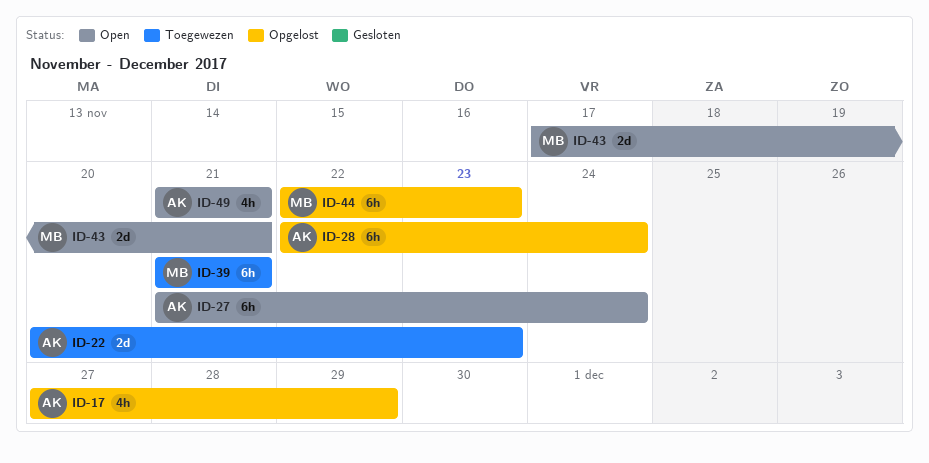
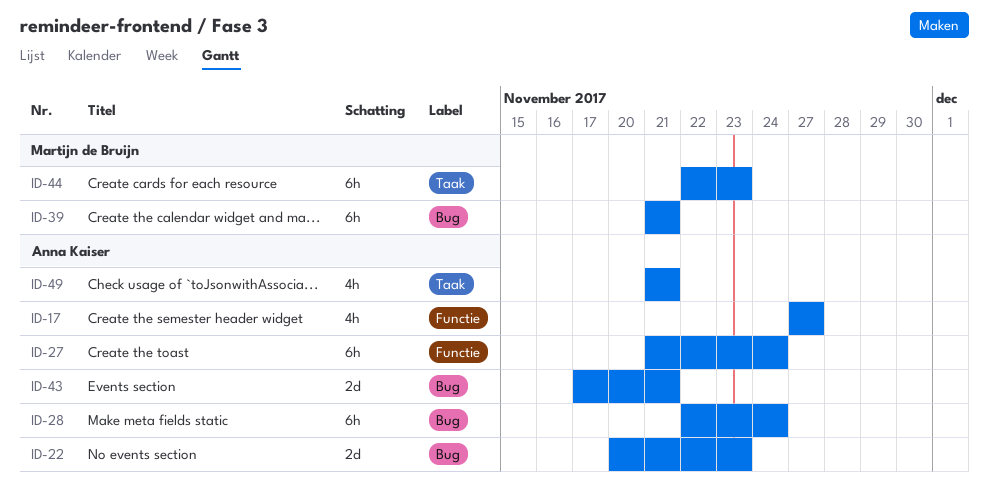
ID-17, due: Nov 29 -> Nov 27
ID-43, owner: Martijn de Bruijn -> Anna Kaiser

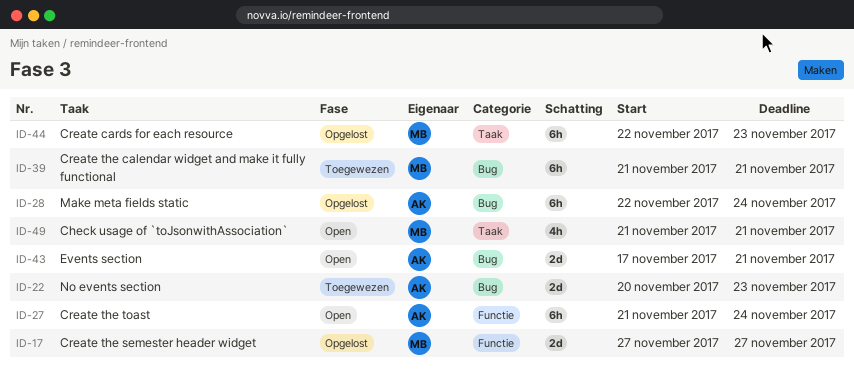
ID-17, owner: Anna Kaiser -> Martijn de Bruijn
ID-17, estimate: 4h -> 2d
ID-49, owner: Anna Kaiser -> Martijn de Bruijn

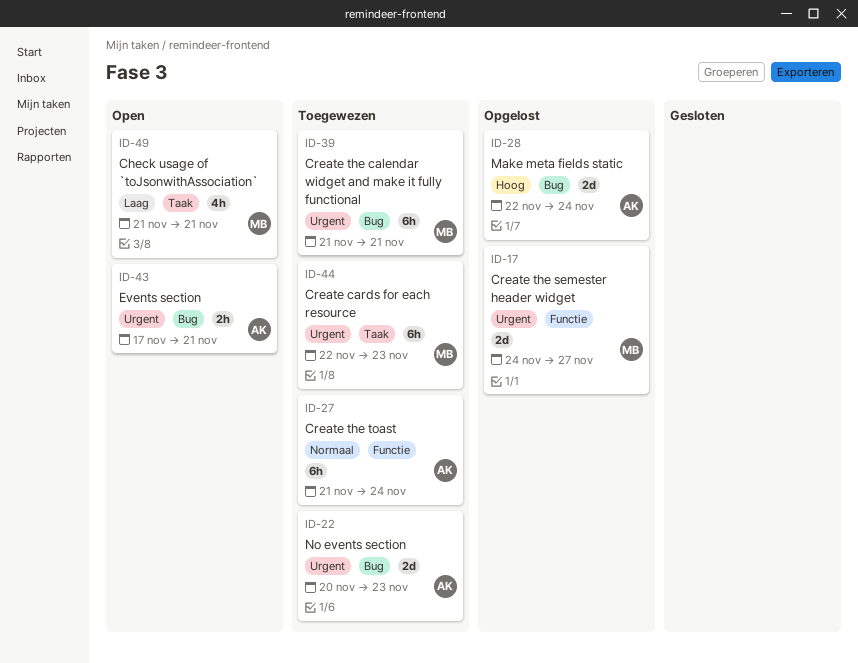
ID-17, start: Nov 27 -> Nov 24
ID-27, status: Open -> Toegewezen
ID-28, estimate: 6h -> 2d
ID-43, estimate: 2d -> 2h
ID-44, status: Opgelost -> Toegewezen

